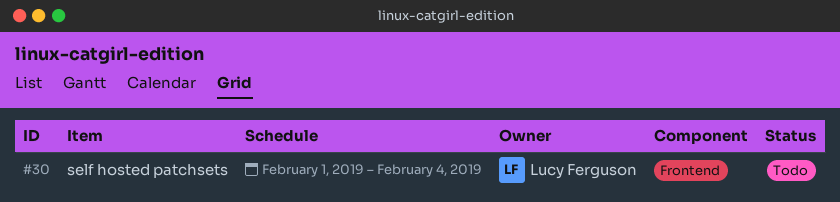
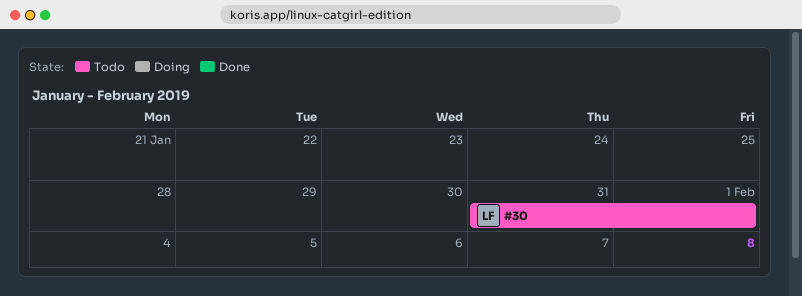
#30, start: Feb 1 -> Jan 31
#30, due: Feb 4 -> Feb 1

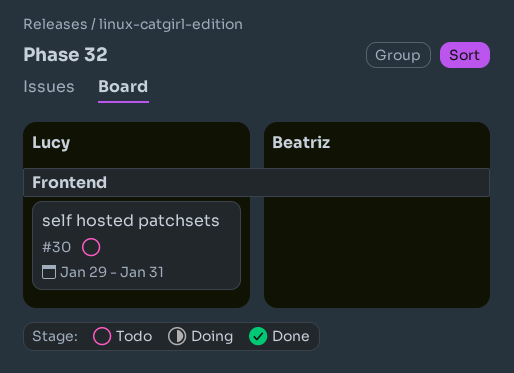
#30, start: Jan 31 -> Jan 29
#30, due: Feb 1 -> Jan 31

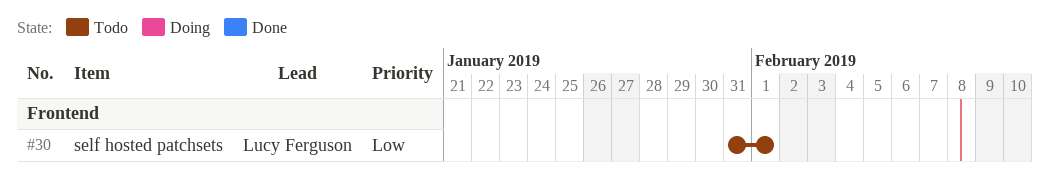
#30, start: Jan 29 -> Jan 31
#30, due: Jan 31 -> Feb 1

